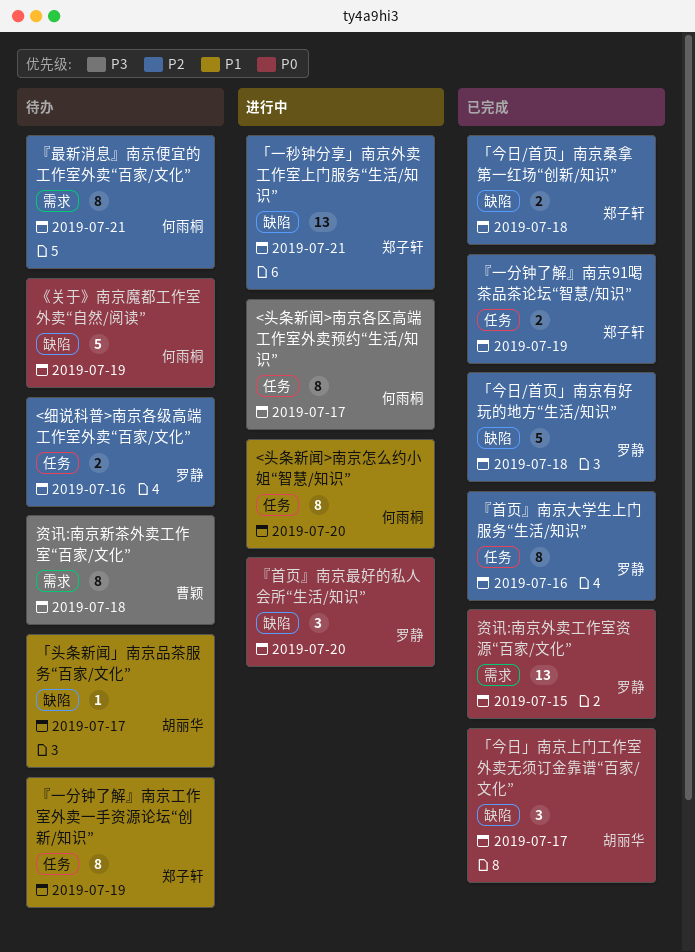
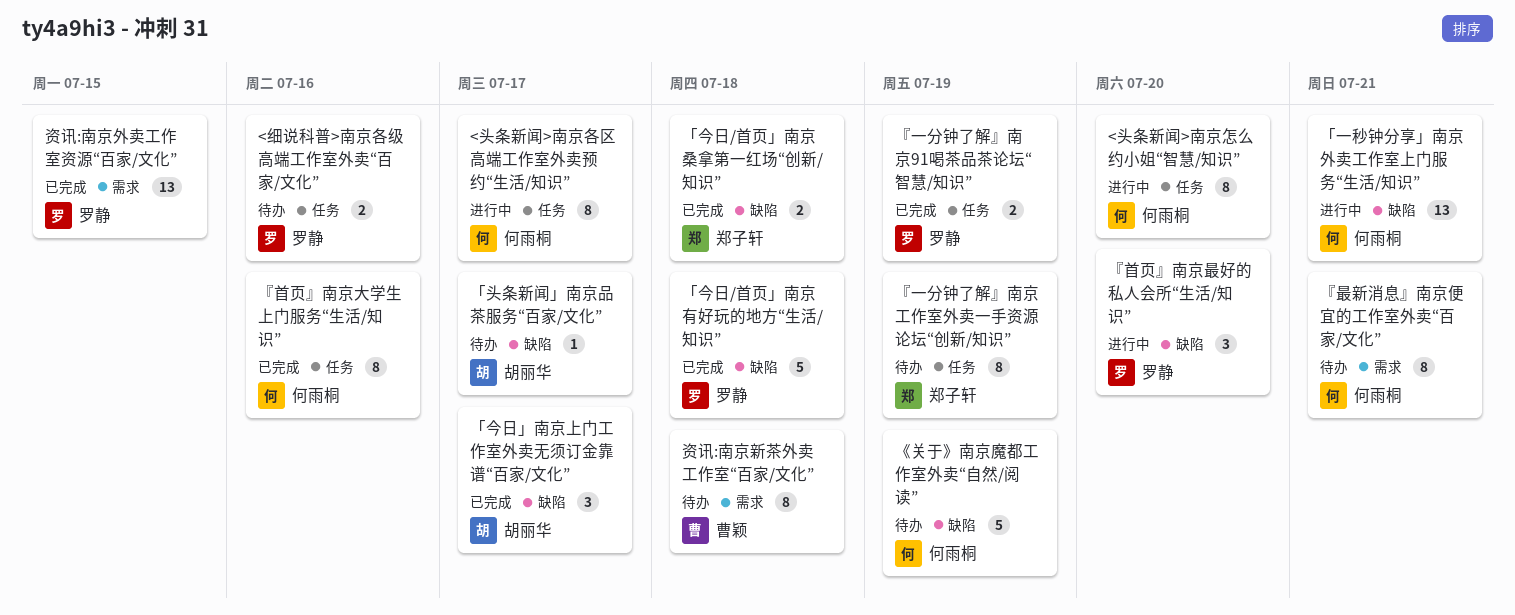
「一秒钟分享」南京外卖工作室上门服务“生活/知识”, owner: 郑子轩 -> 何雨桐
『一分钟了解』南京91喝茶品茶论坛“智慧/知识”, owner: 郑子轩 -> 罗静
『首页』南京大学生上门服务“生活/知识”, owner: 罗静 -> 何雨桐

